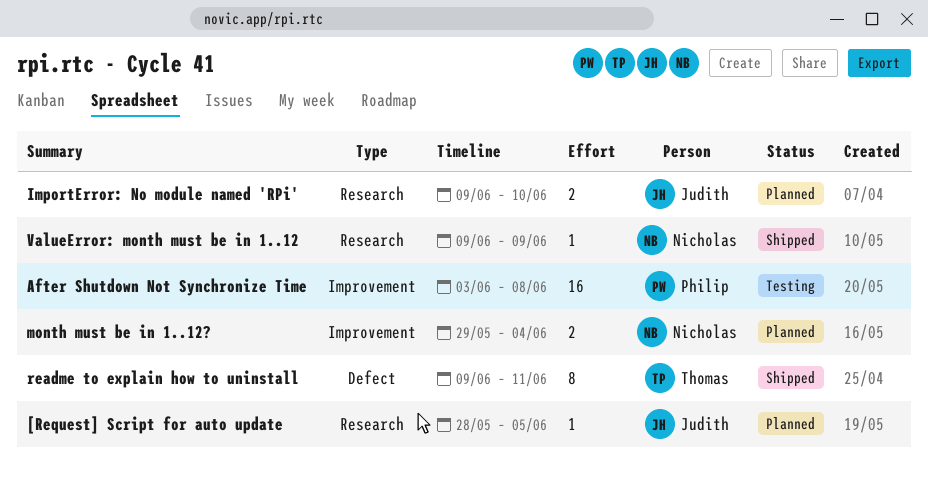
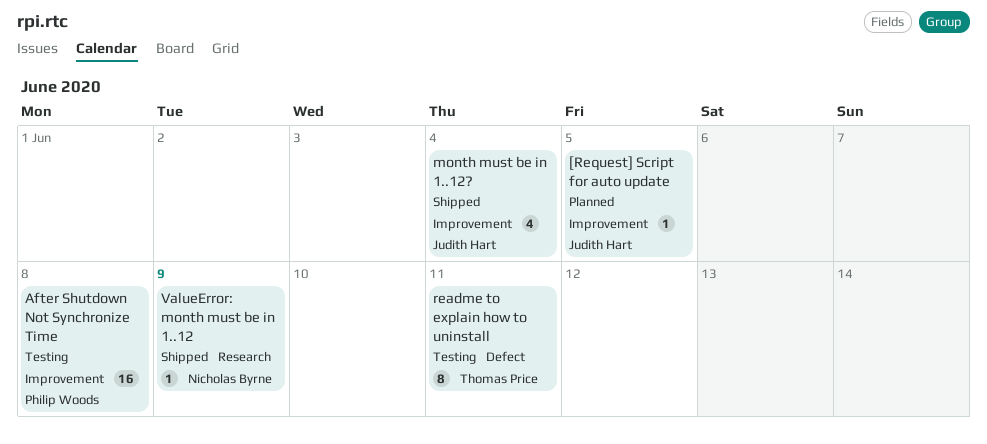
[Request] Script for auto update, label: Research -> Improvement
ImportError: No module named 'RPi': present -> none
month must be in 1..12?, status: Planned -> Shipped
month must be in 1..12?, owner: Nicholas Byrne -> Judith Hart
month must be in 1..12?, estimate: 2 -> 4
readme to explain how to uninstall, status: Shipped -> Testing

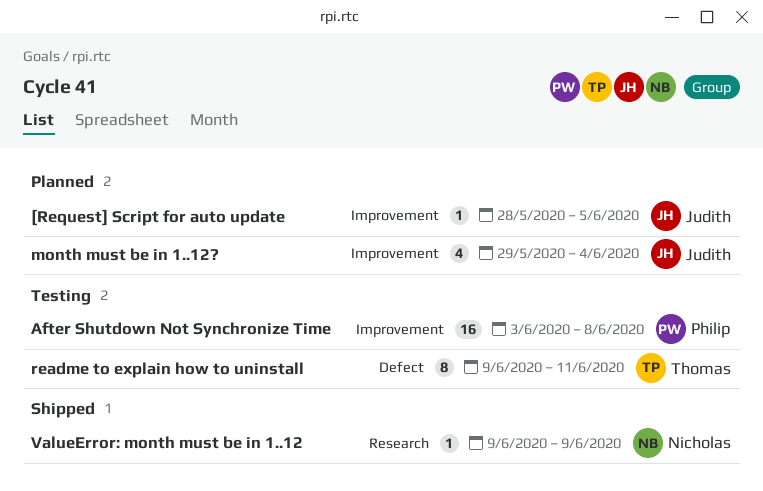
month must be in 1..12?, status: Shipped -> Planned

